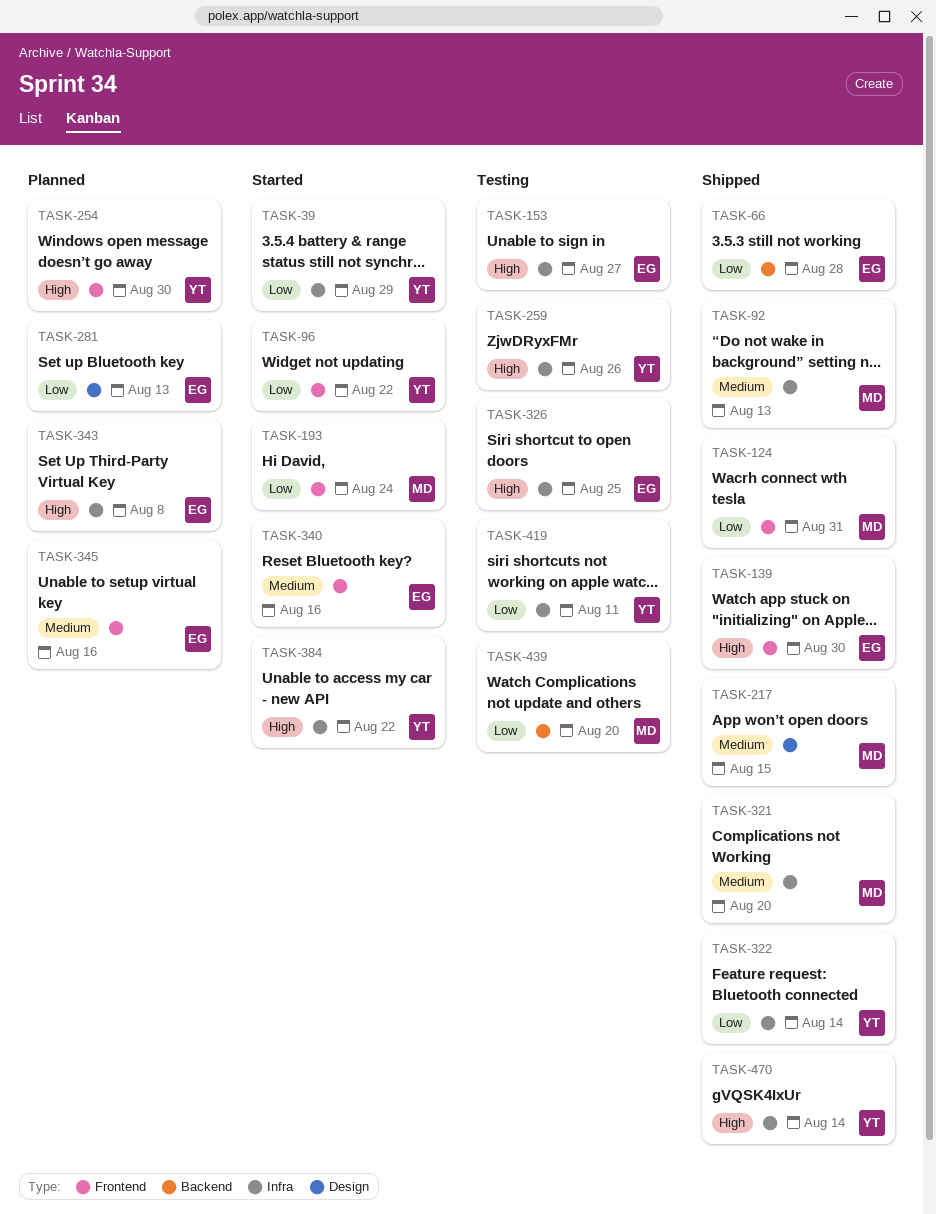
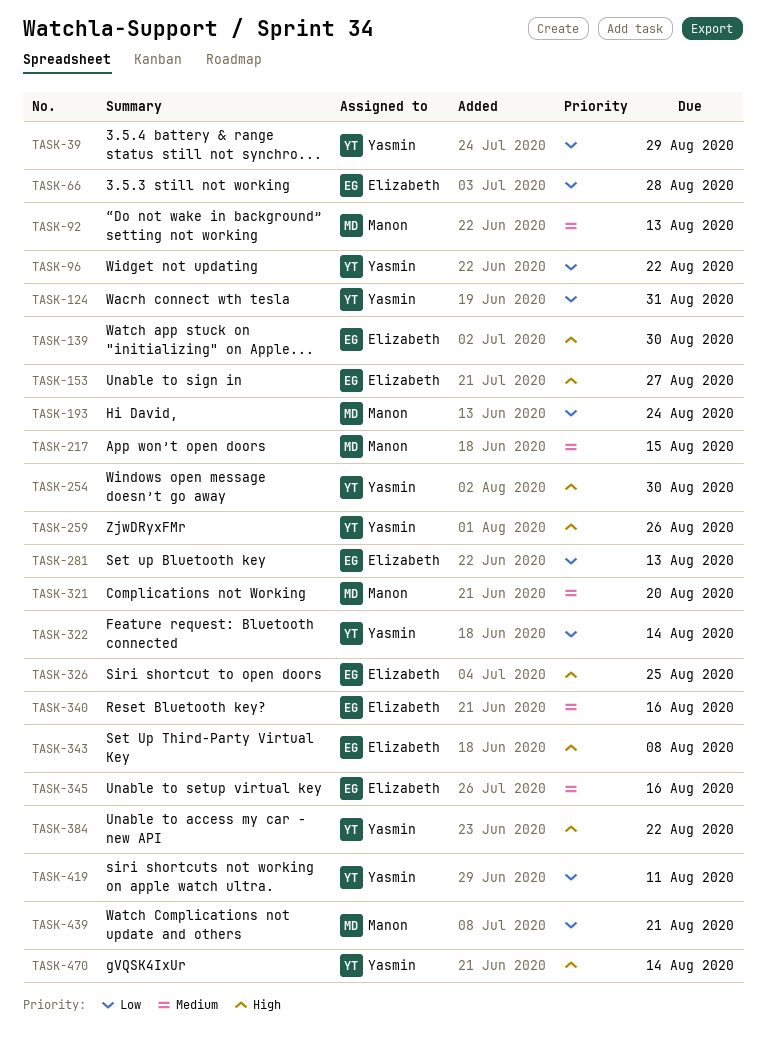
TASK-124, owner: Manon -> Yasmin
TASK-439, due: Aug 20 -> Aug 21

